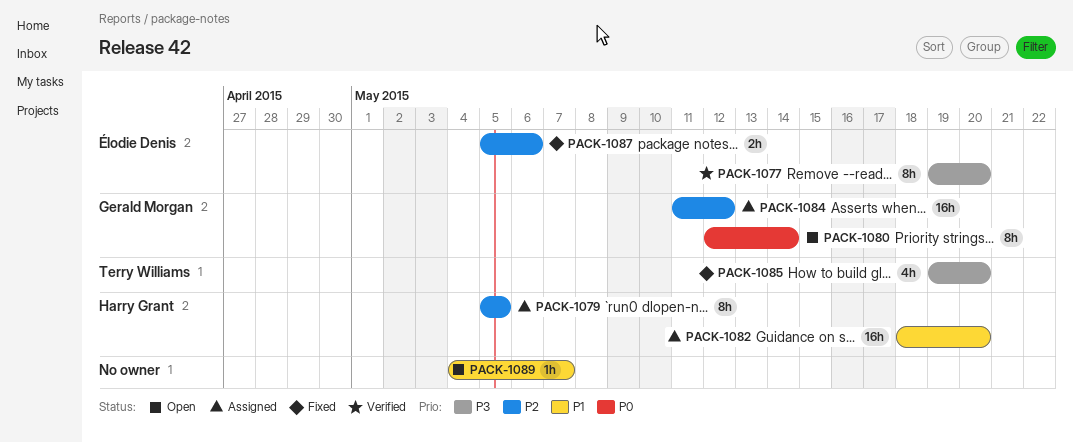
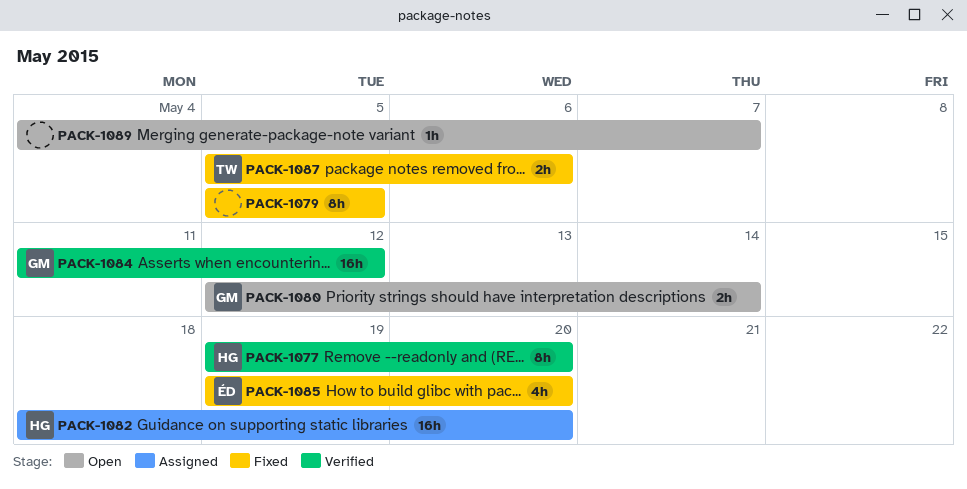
PACK-1077, owner: Élodie Denis -> Harry Grant
PACK-1079, status: Assigned -> Fixed
PACK-1079, owner: Harry Grant -> none
PACK-1080, estimate: 8h -> 2h
PACK-1084, status: Assigned -> Verified
PACK-1085, owner: Terry Williams -> Élodie Denis
PACK-1087, owner: Élodie Denis -> Terry Williams

